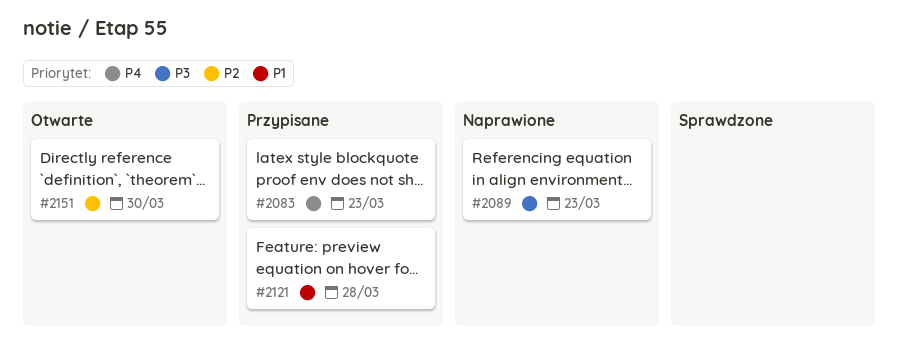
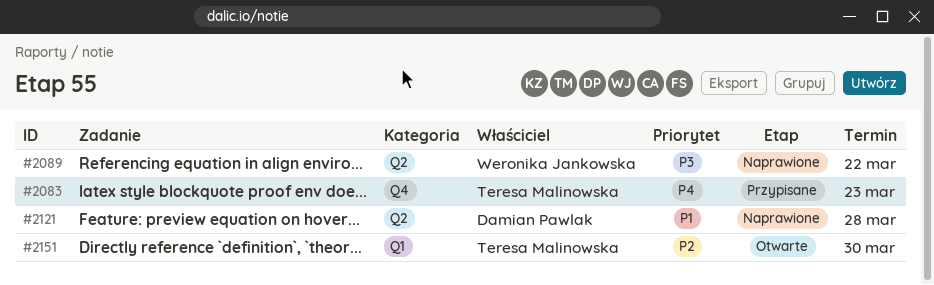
#2089, due: Mar 23 -> Mar 22
#2121, status: Przypisane -> Naprawione

